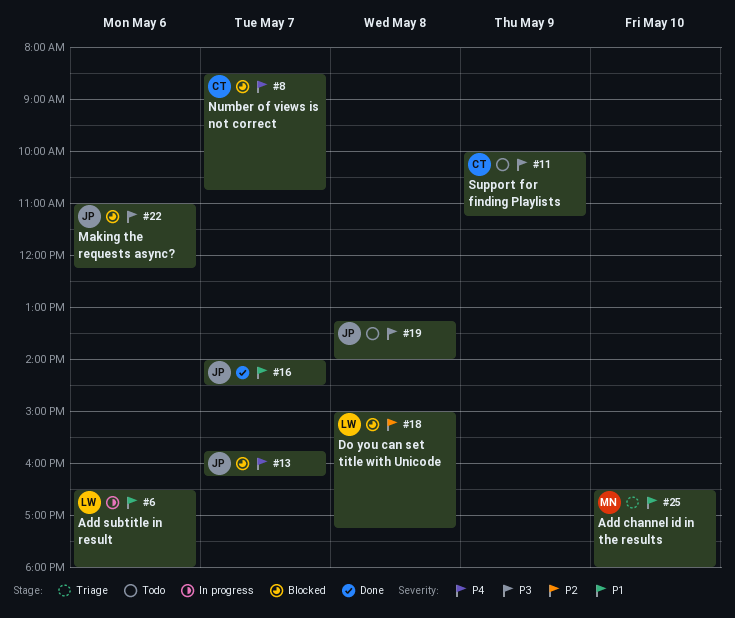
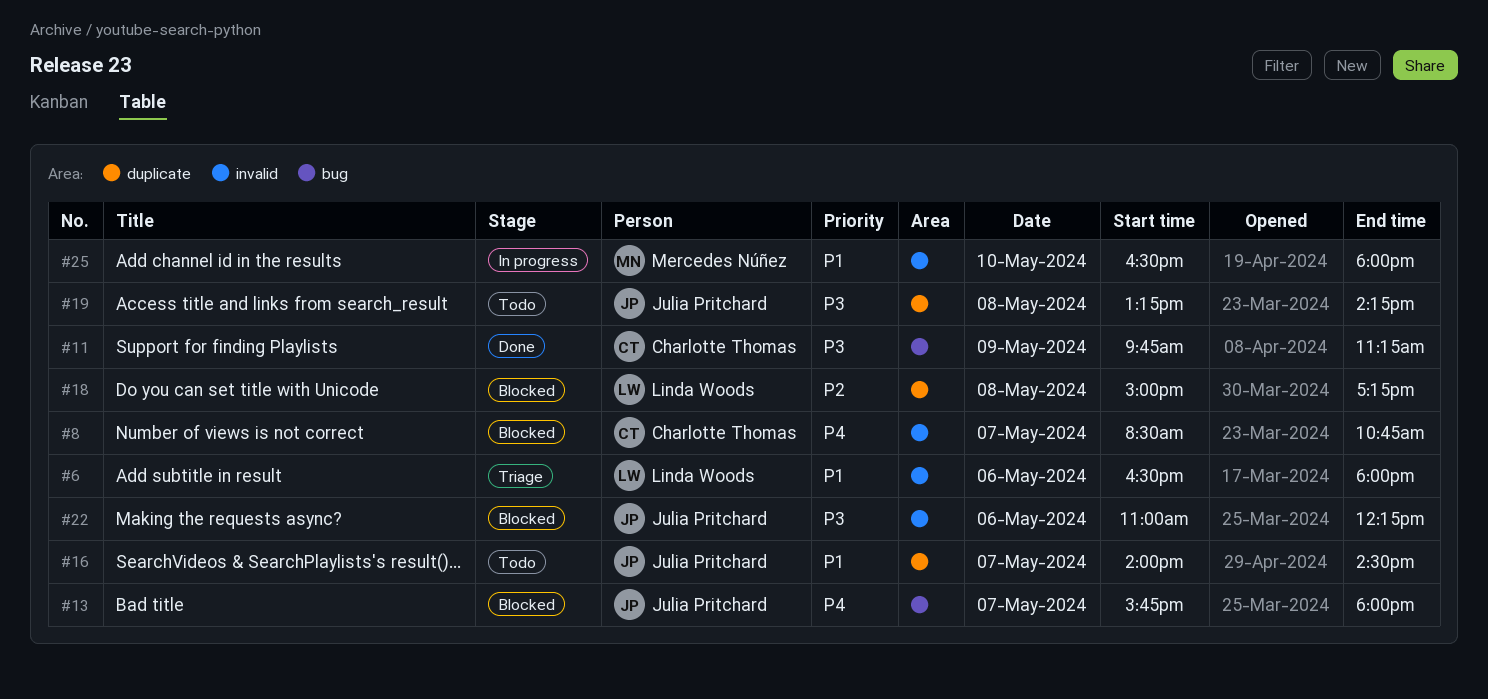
#6, status: In progress -> Triage
#11, status: Todo -> Done
#11, begins: 10:00 -> 09:45
#13, ends: 16:15 -> 18:00
#16, status: Done -> Todo
#19, ends: 14:00 -> 14:15
#25, status: Triage -> In progress

